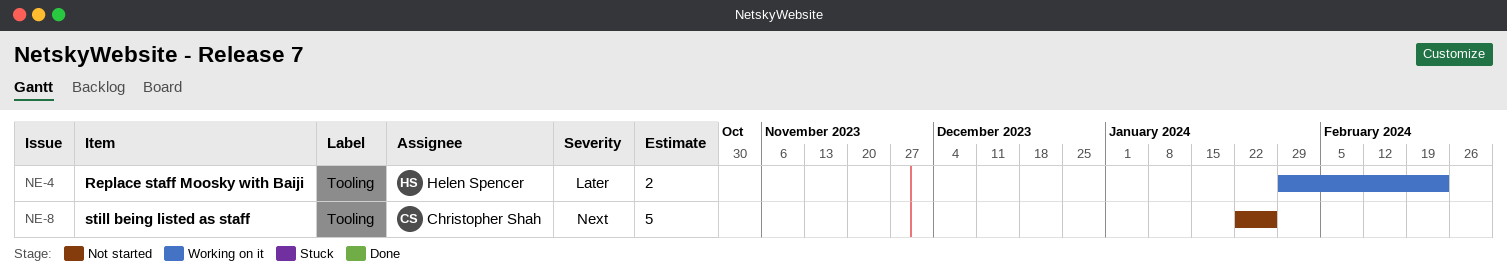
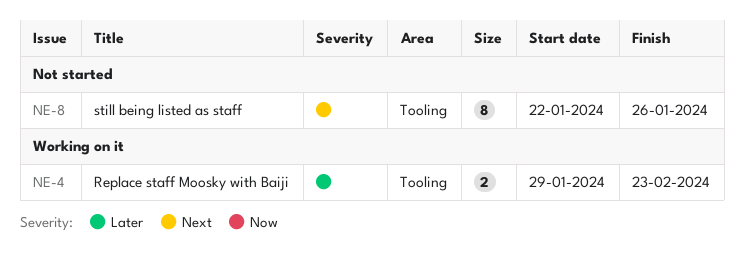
NE-8, estimate: 5 -> 8

